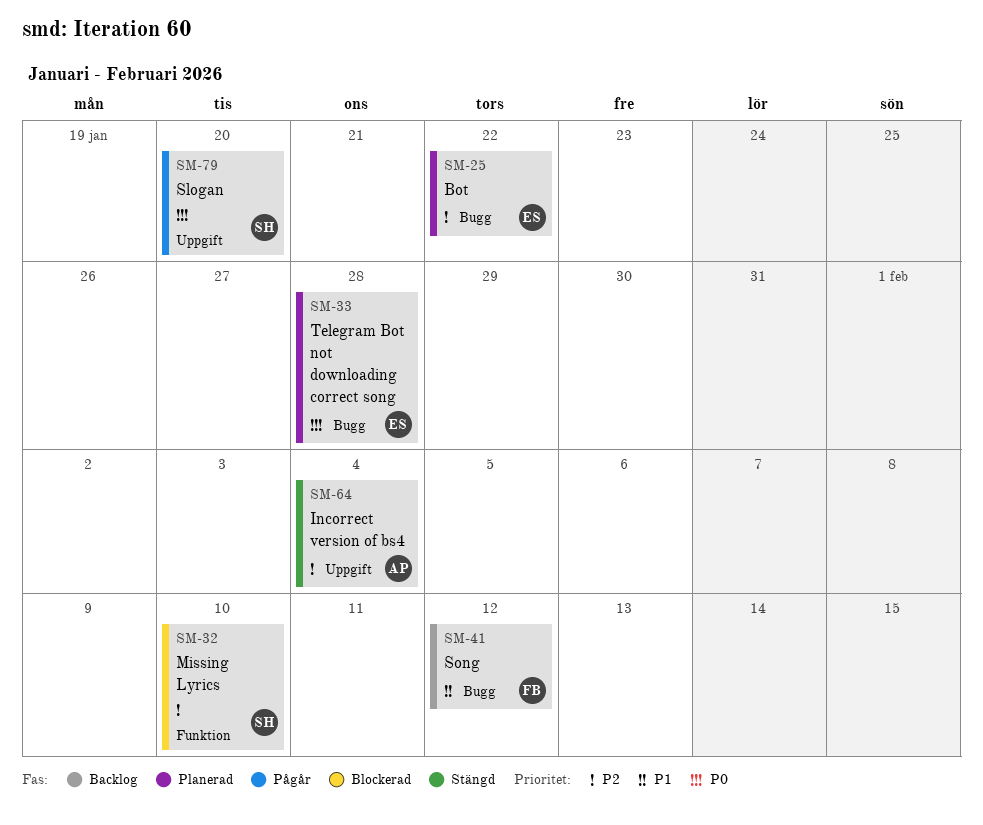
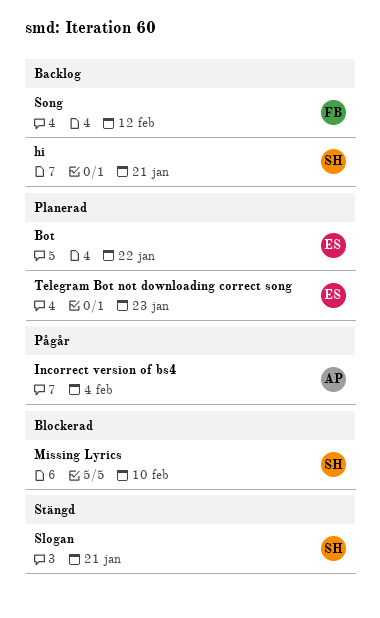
hi: none -> present
Incorrect version of bs4, status: Stängd -> Pågår
Slogan, status: Pågår -> Stängd
Slogan, due: Jan 20 -> Jan 21
Telegram Bot not downloading correct song, due: Jan 28 -> Jan 23

